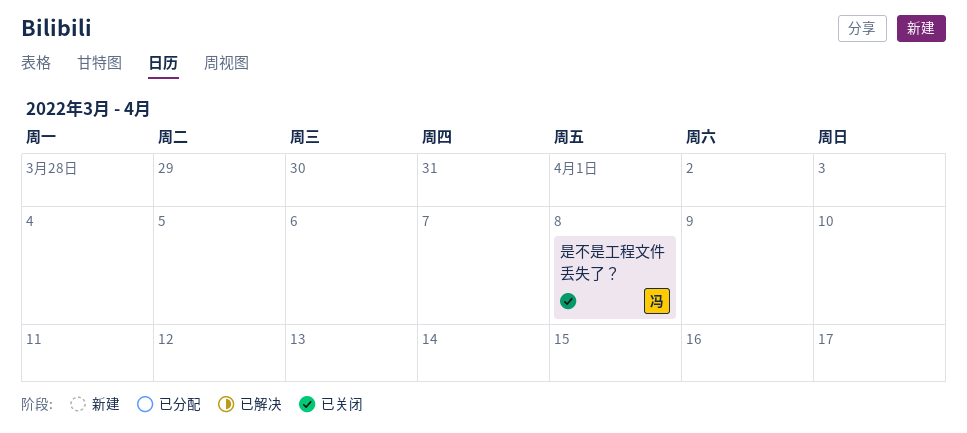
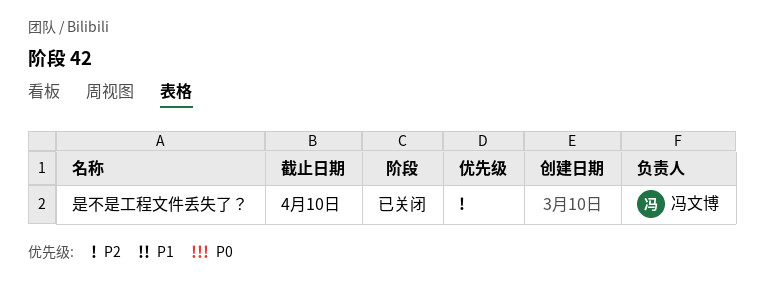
是不是工程文件丢失了？, due: Apr 8 -> Apr 10

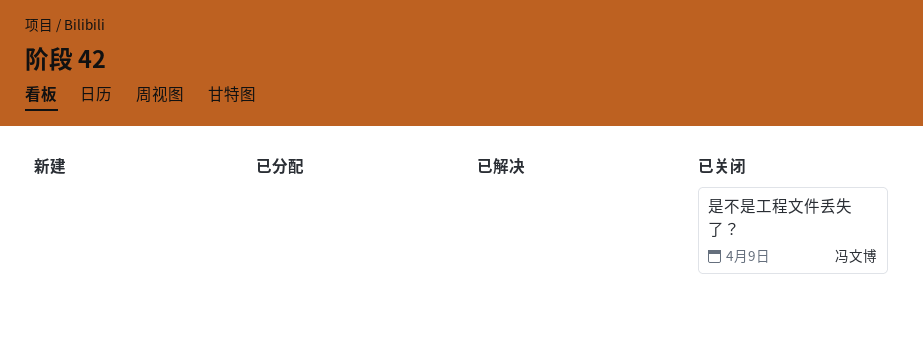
是不是工程文件丢失了？, due: Apr 10 -> Apr 9

